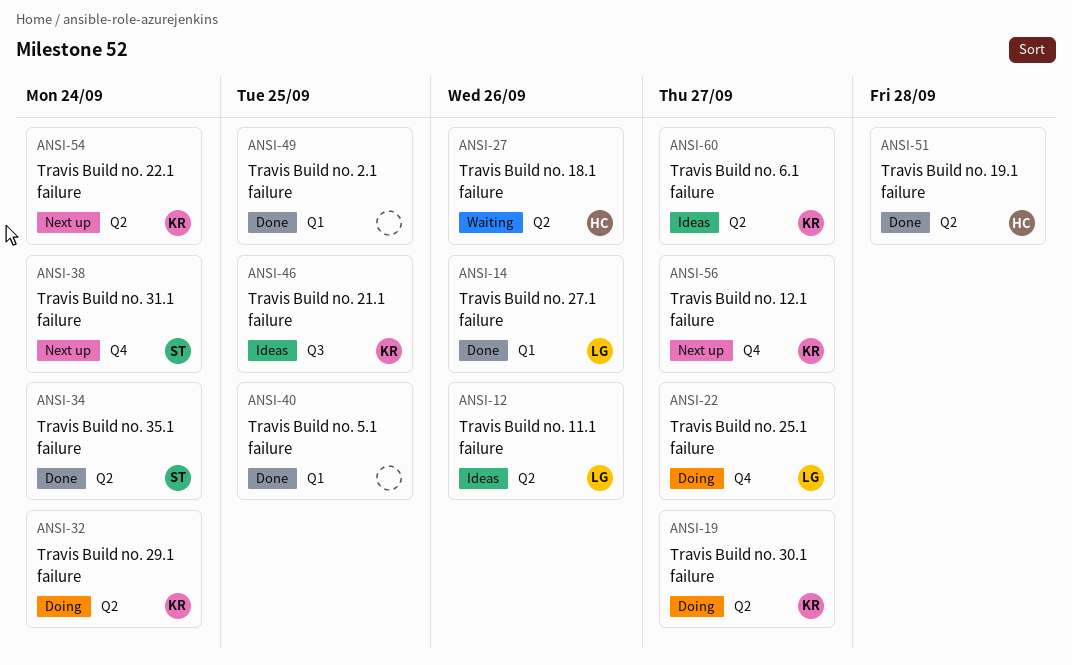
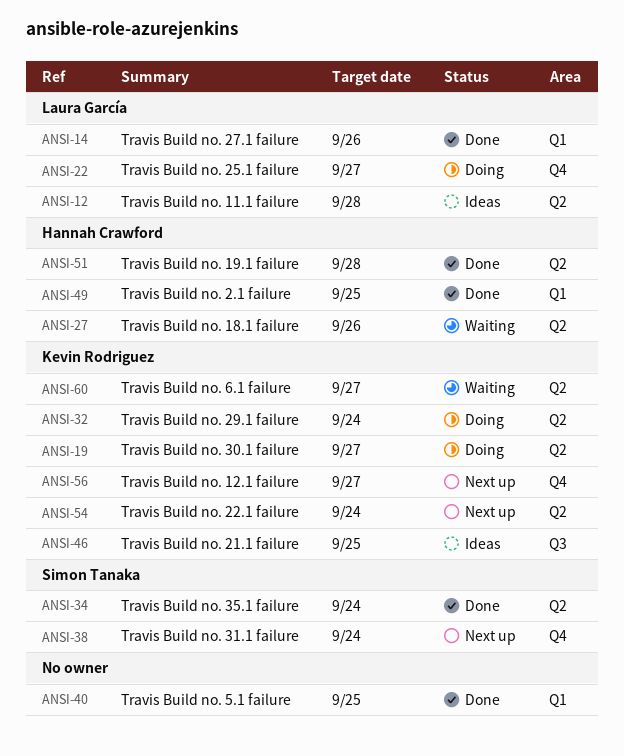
ANSI-12, due: Sep 26 -> Sep 28
ANSI-49, owner: none -> Hannah Crawford
ANSI-60, status: Ideas -> Waiting

